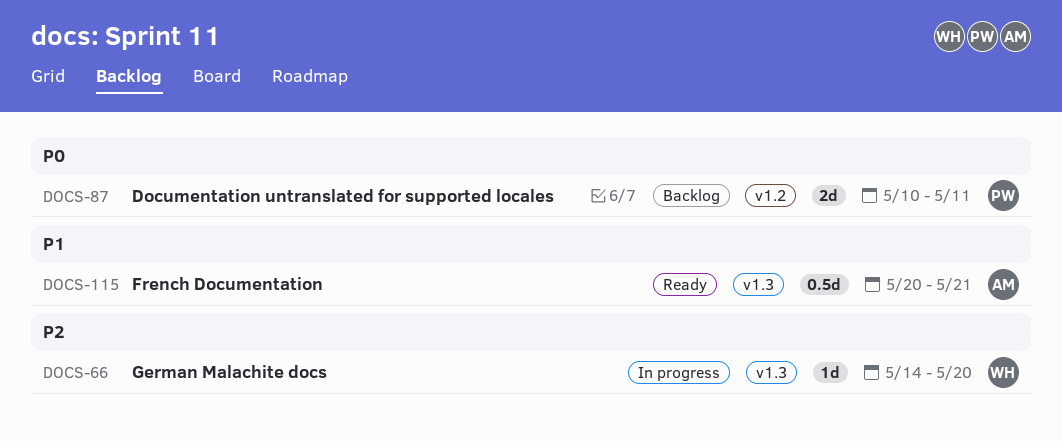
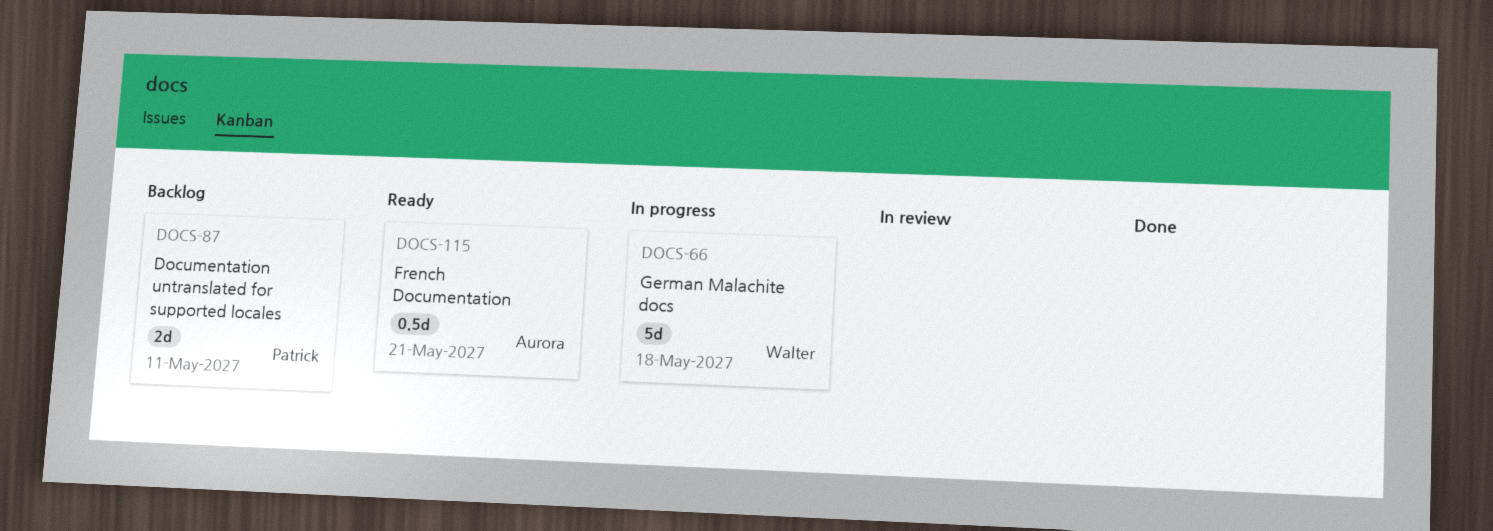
DOCS-66, estimate: 1d -> 5d
DOCS-66, due: May 20 -> May 18

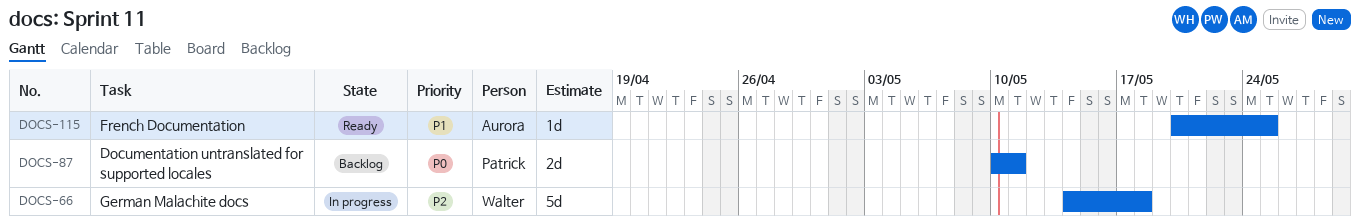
DOCS-115, estimate: 0.5d -> 1d
DOCS-115, due: May 21 -> May 25

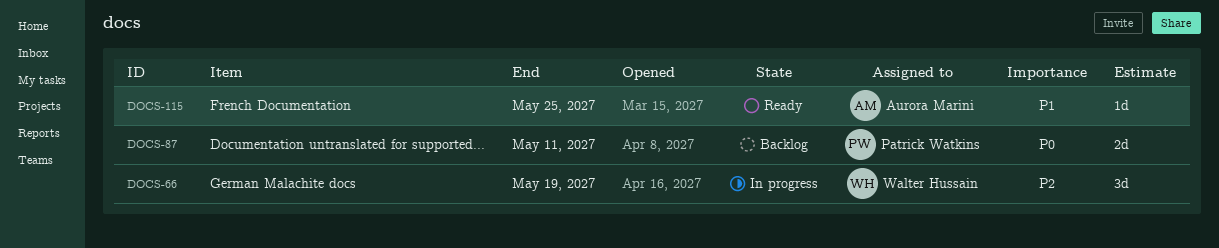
DOCS-66, estimate: 5d -> 3d
DOCS-66, due: May 18 -> May 19

